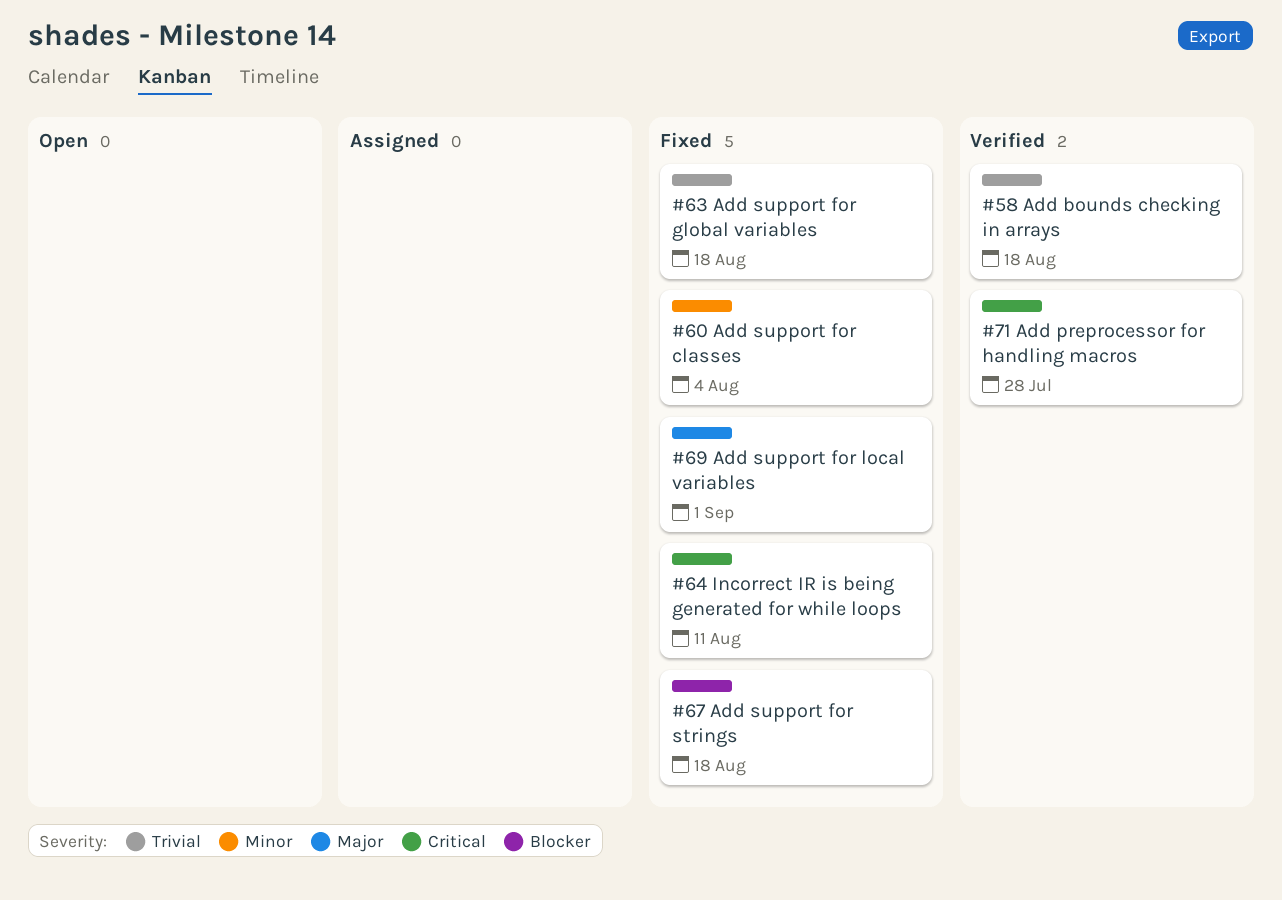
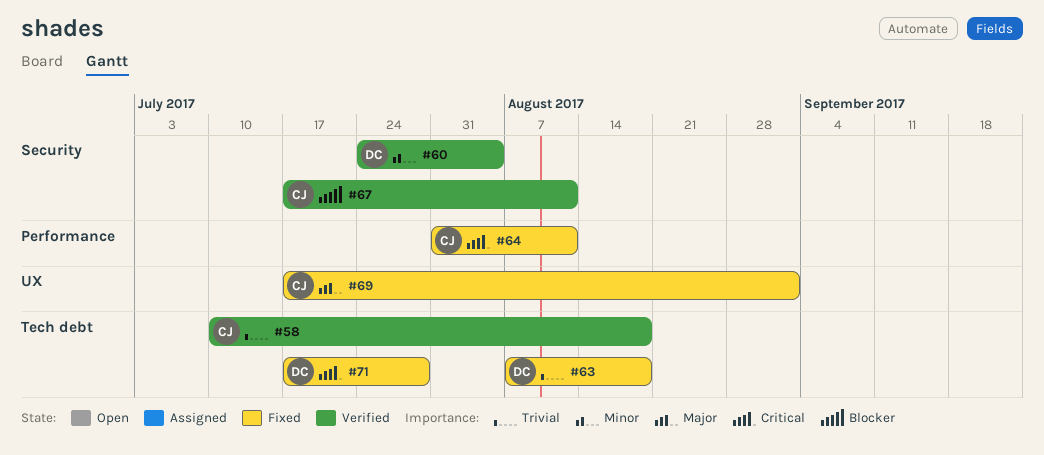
#60, status: Fixed -> Verified
#67, status: Fixed -> Verified
#67, due: Aug 18 -> Aug 11
#71, status: Verified -> Fixed

